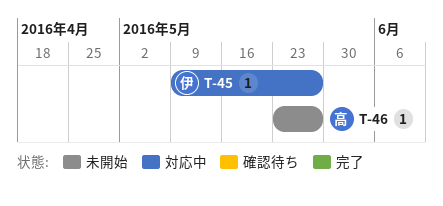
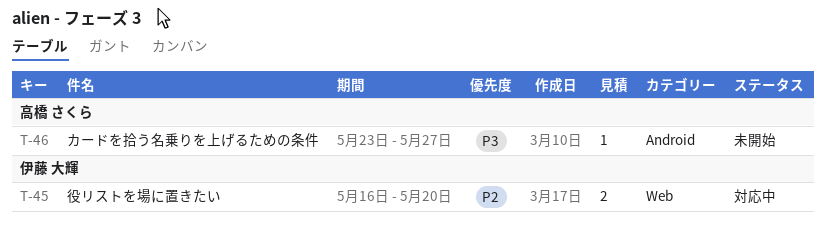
T-45, estimate: 1 -> 2
T-45, start: May 9 -> May 16
T-45, due: May 27 -> May 20

